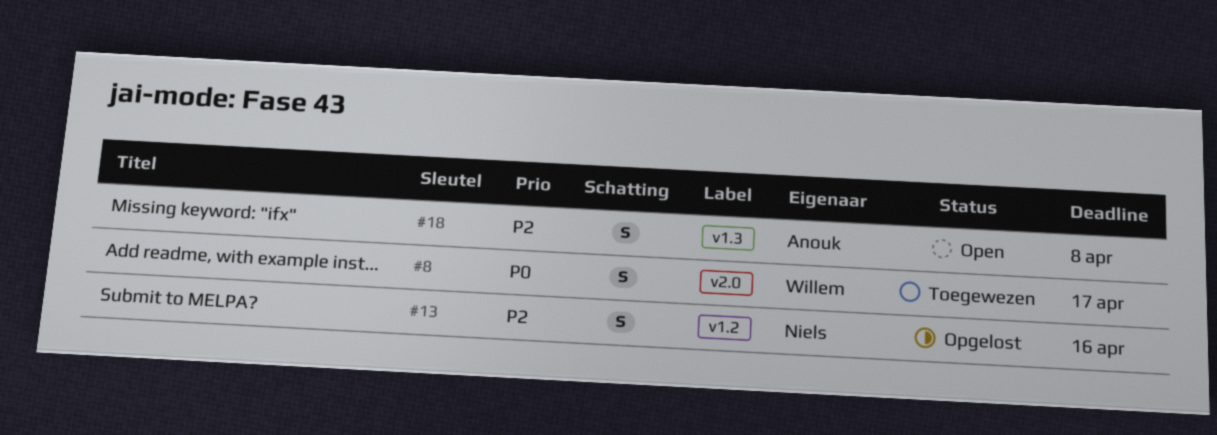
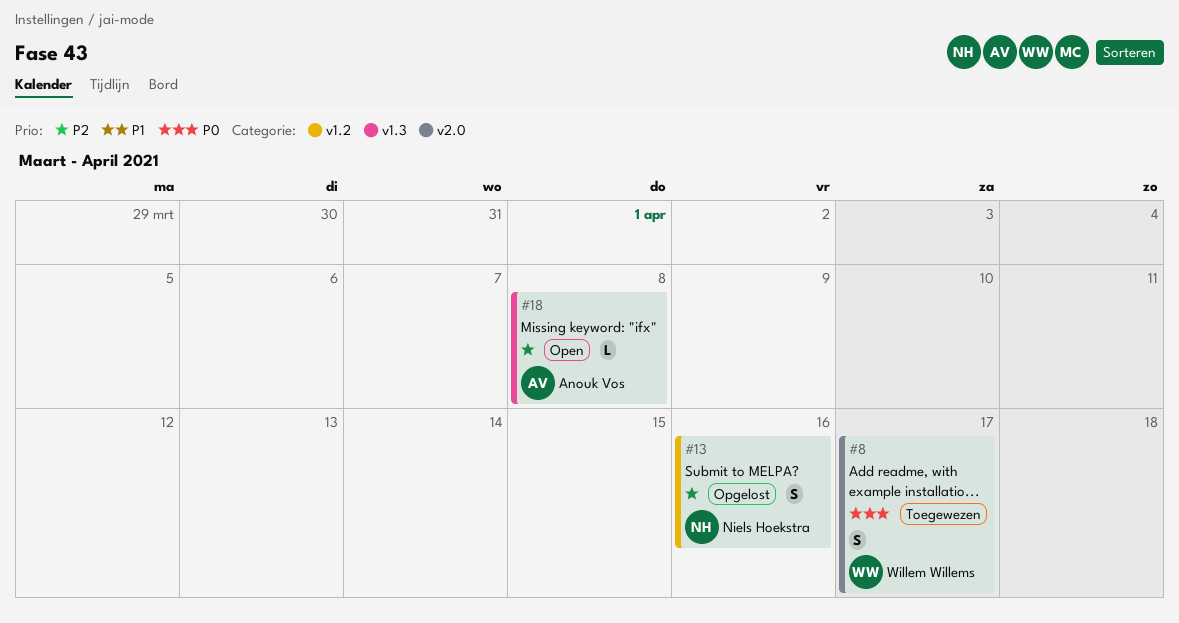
#18, estimate: S -> L

